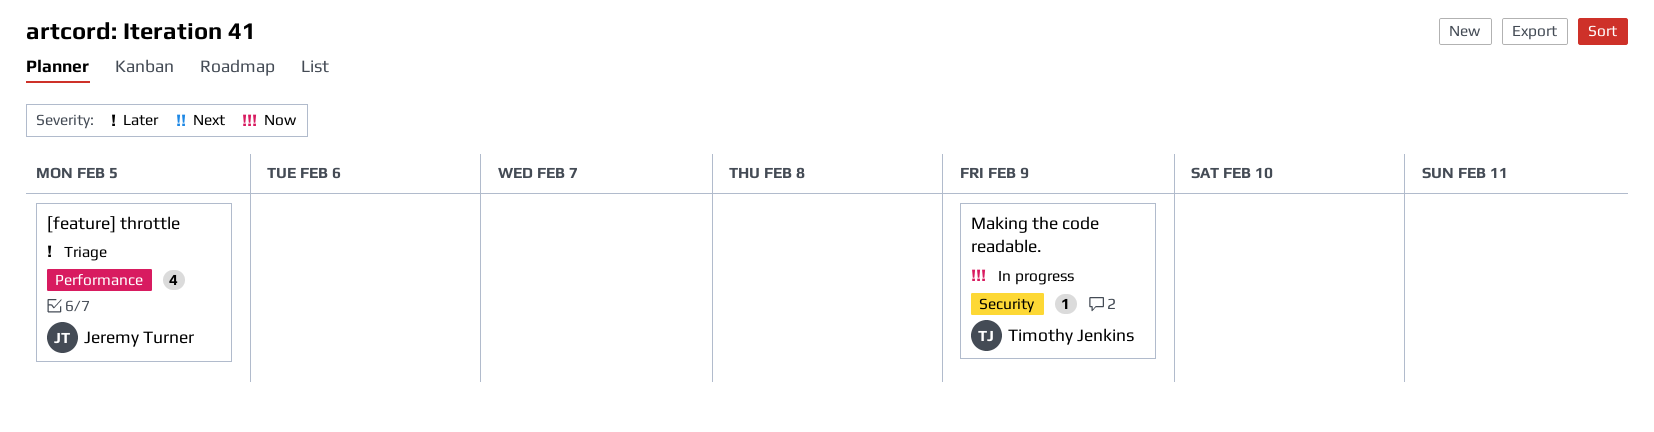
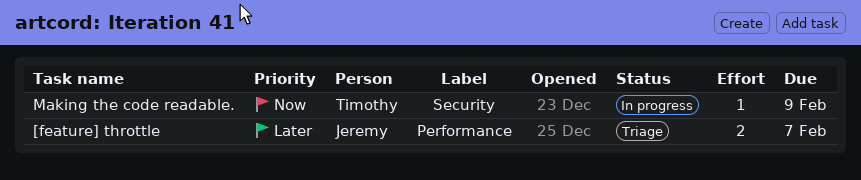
[feature] throttle, estimate: 4 -> 2
[feature] throttle, due: Feb 5 -> Feb 7

